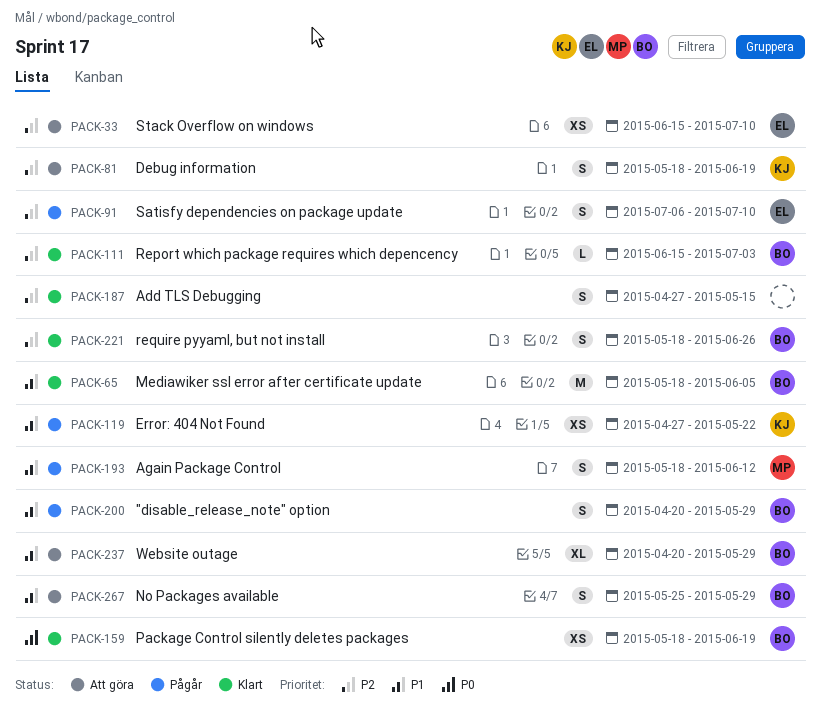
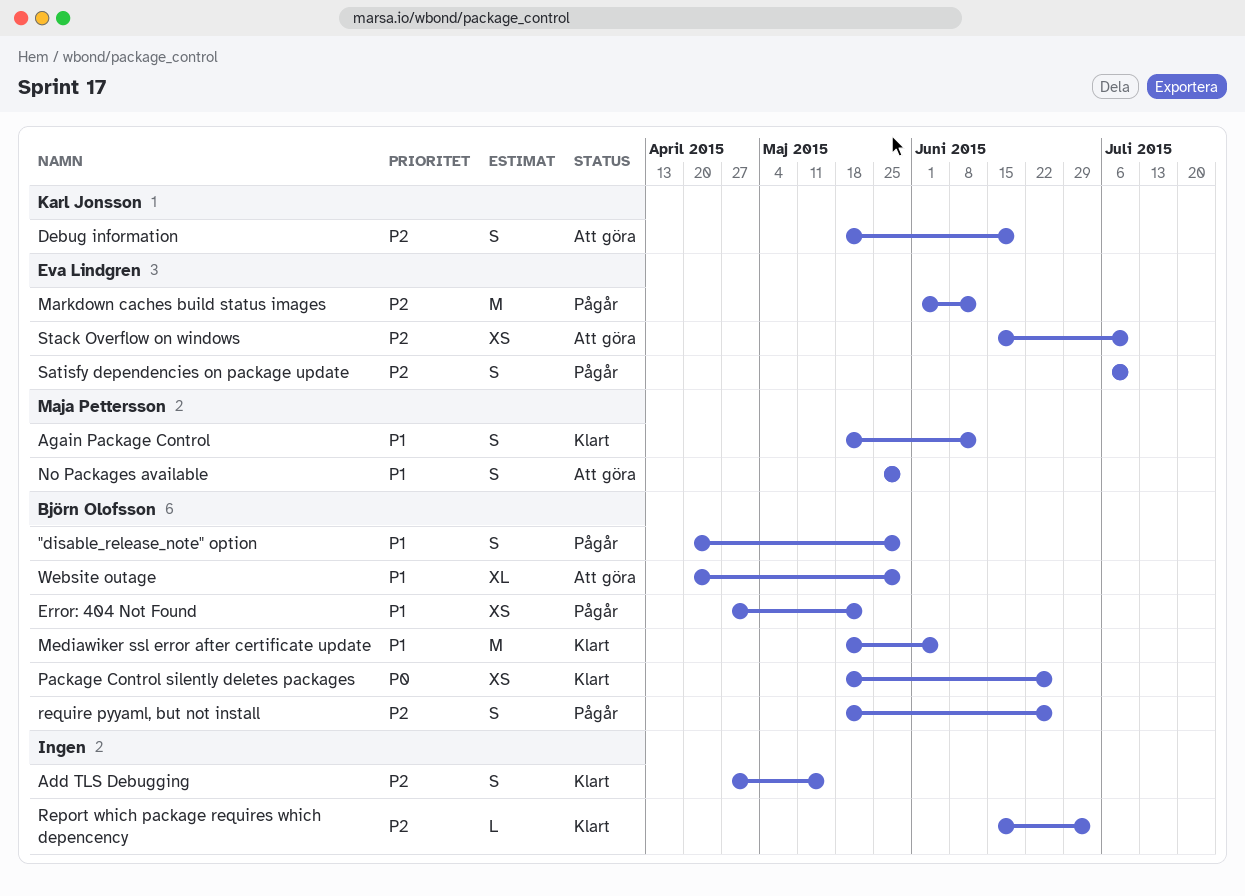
Again Package Control, status: Pågår -> Klart
Error: 404 Not Found, owner: Karl Jonsson -> Björn Olofsson
Markdown caches build status images: none -> present
No Packages available, owner: Björn Olofsson -> Maja Pettersson
Package Control silently deletes packages, due: Jun 19 -> Jun 26
Report which package requires which depencency, owner: Björn Olofsson -> none
require pyyaml, but not install, status: Klart -> Pågår

